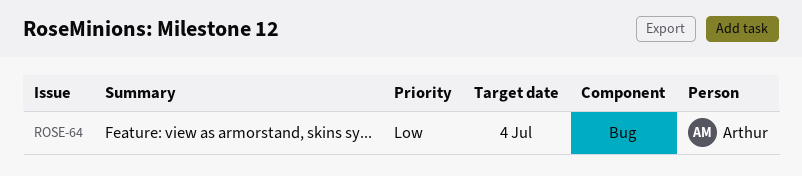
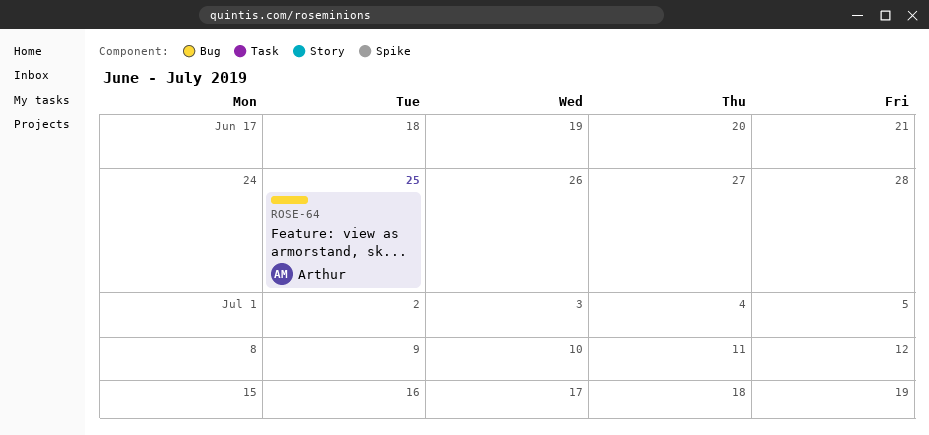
ROSE-64, due: Jul 4 -> Jun 25

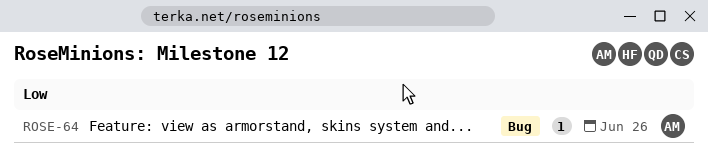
ROSE-64, due: Jun 25 -> Jun 26

